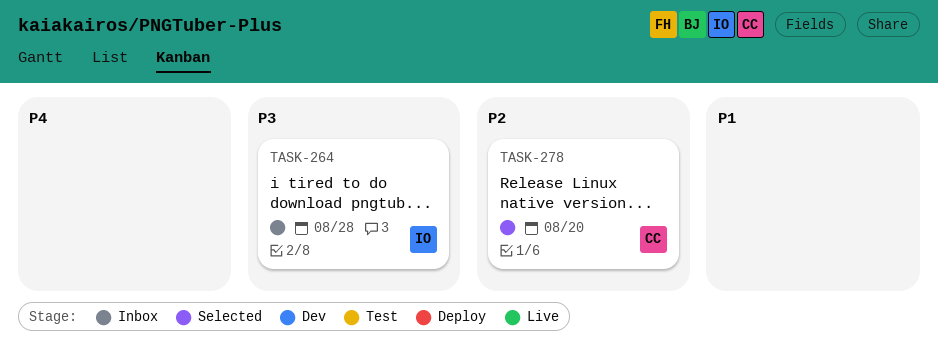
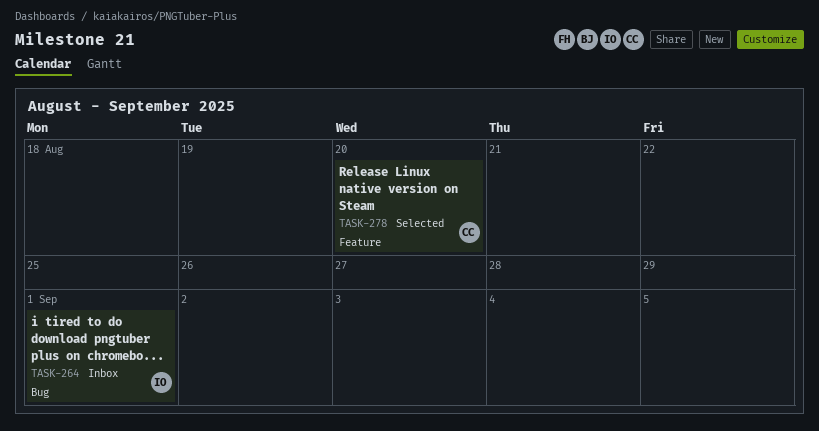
TASK-264, due: Aug 28 -> Sep 1

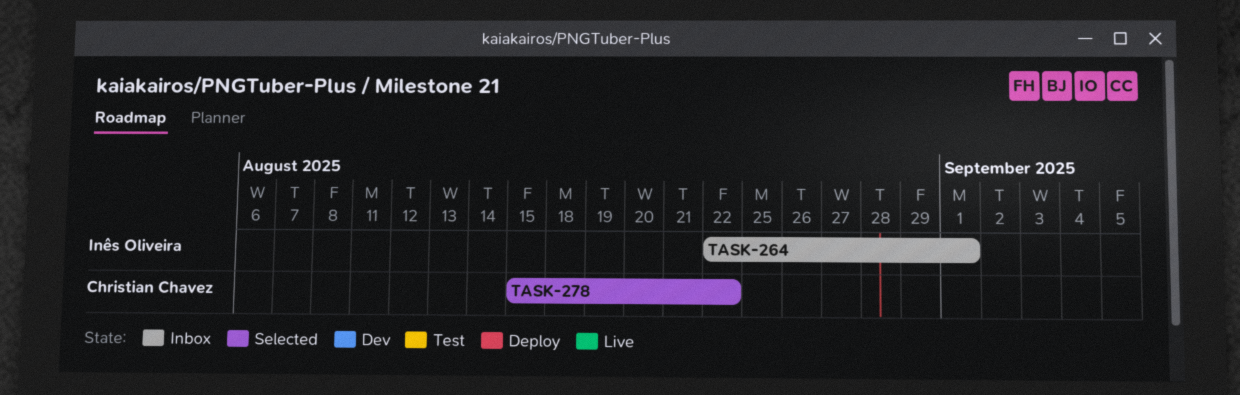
TASK-278, due: Aug 20 -> Aug 22

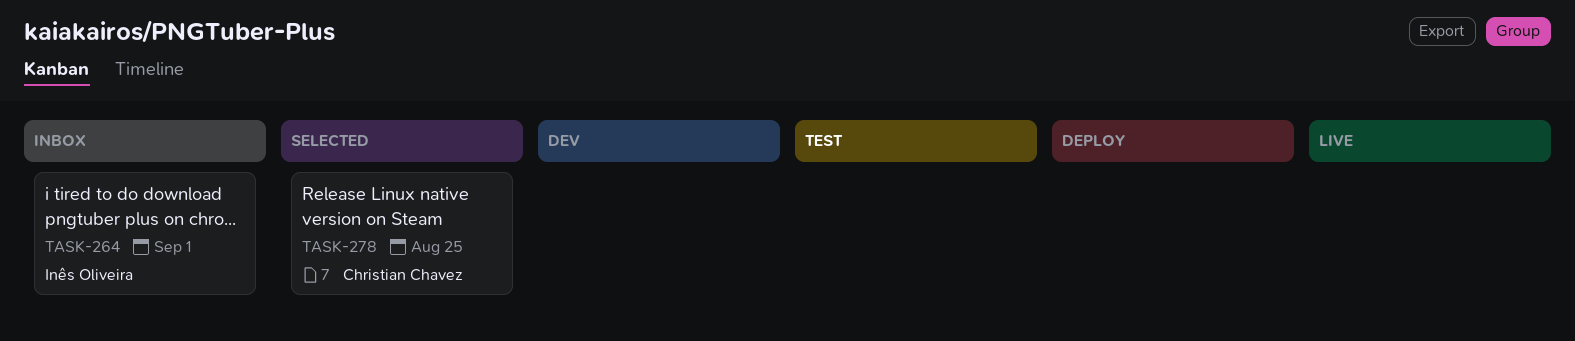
TASK-278, due: Aug 22 -> Aug 25

